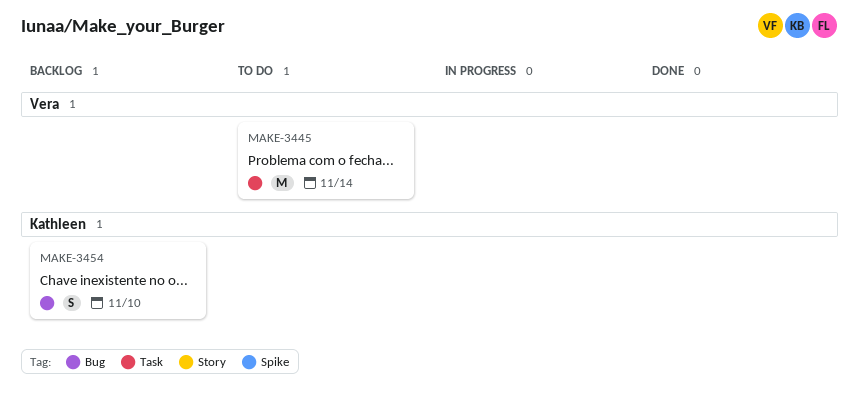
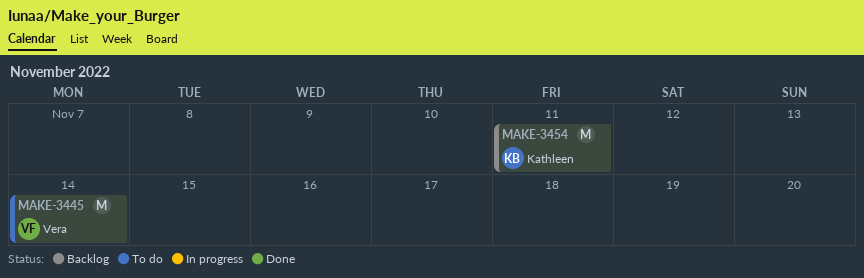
MAKE-3454, estimate: S -> M
MAKE-3454, due: Nov 10 -> Nov 11

